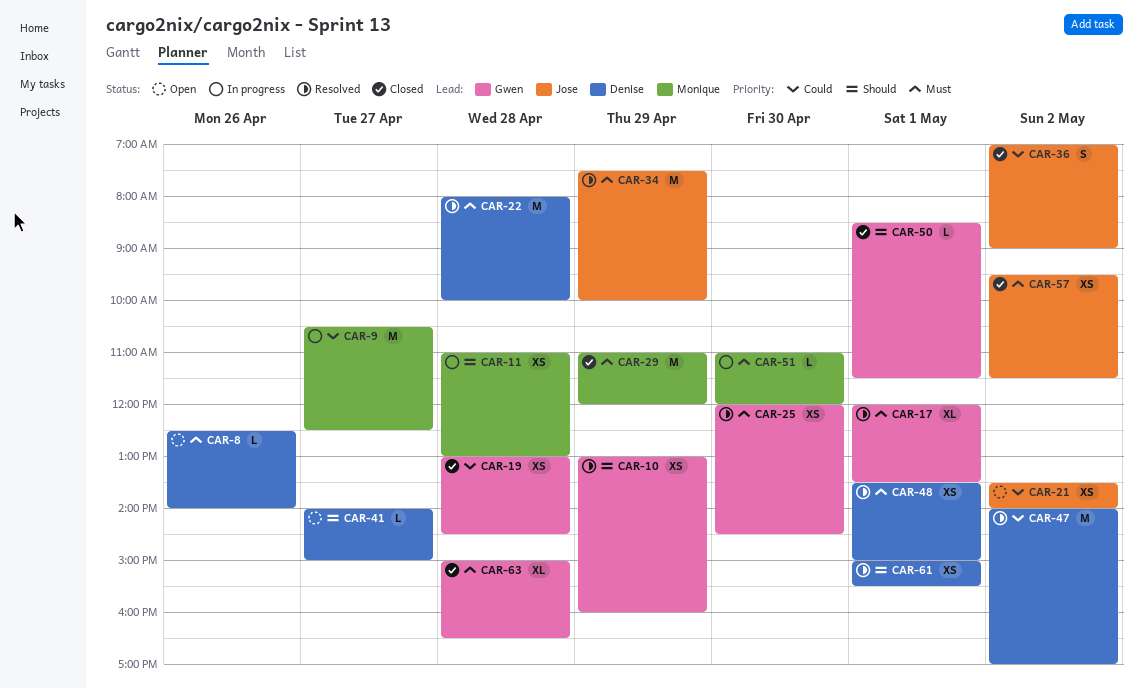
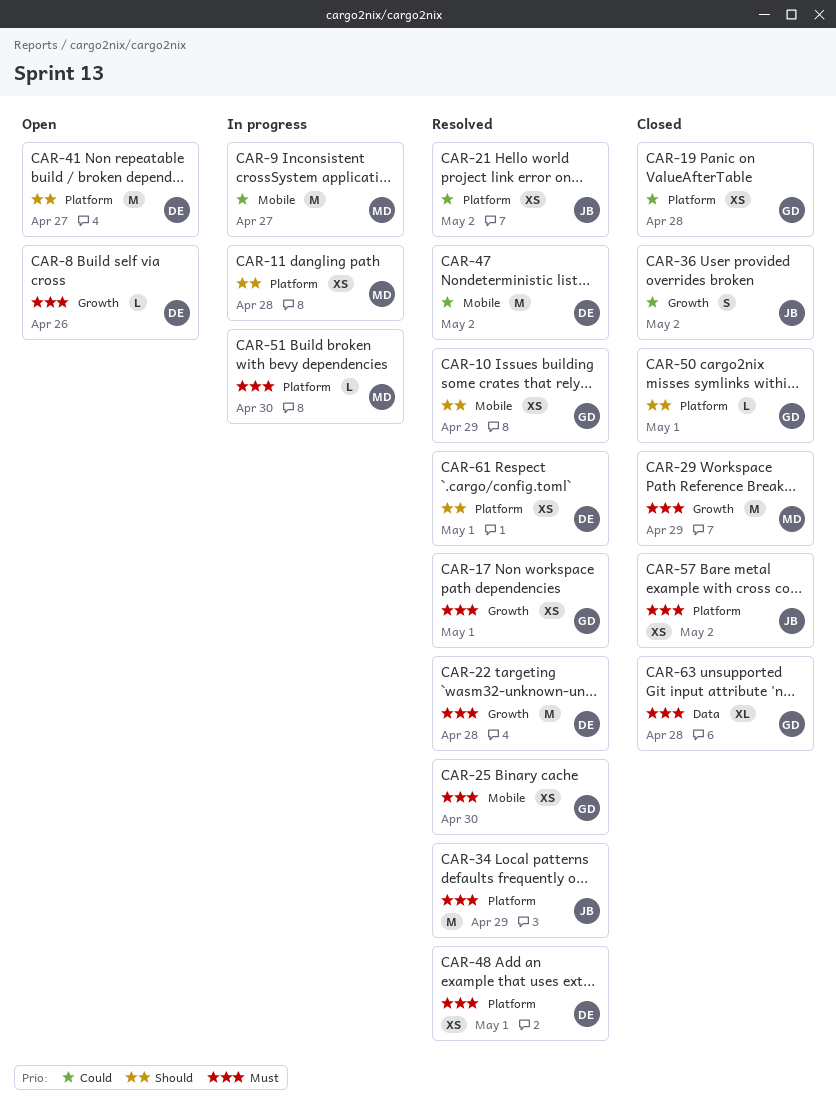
CAR-17, estimate: XL -> XS
CAR-21, status: Open -> Resolved
CAR-41, estimate: L -> M

